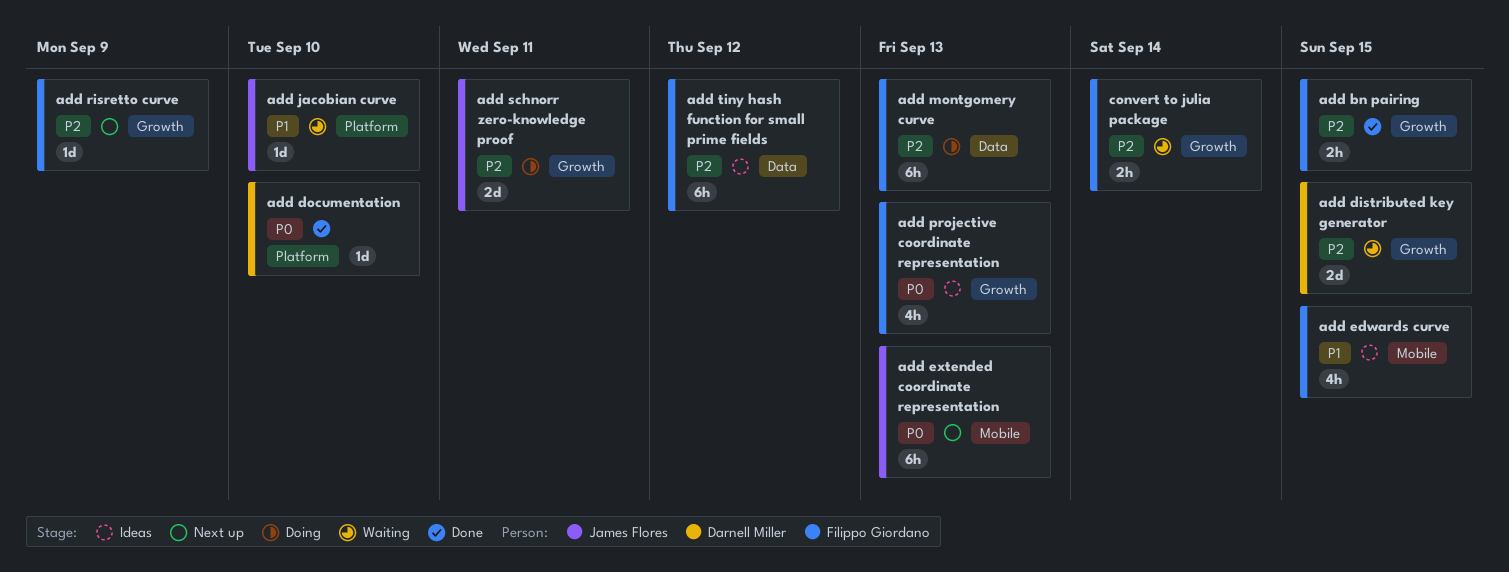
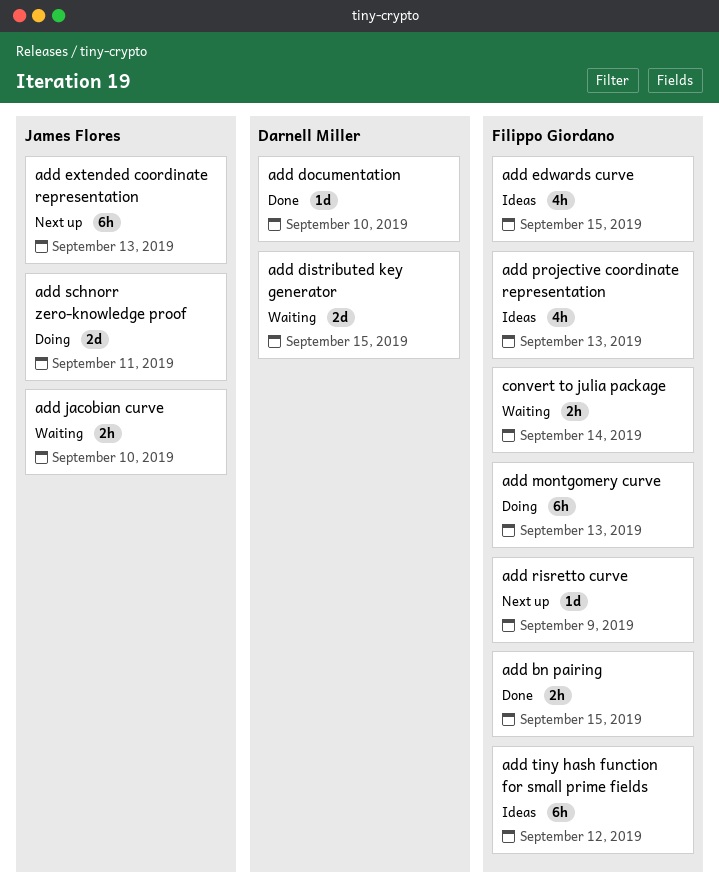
add jacobian curve, estimate: 1d -> 2h

